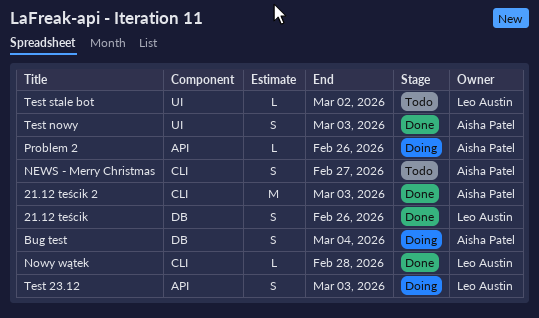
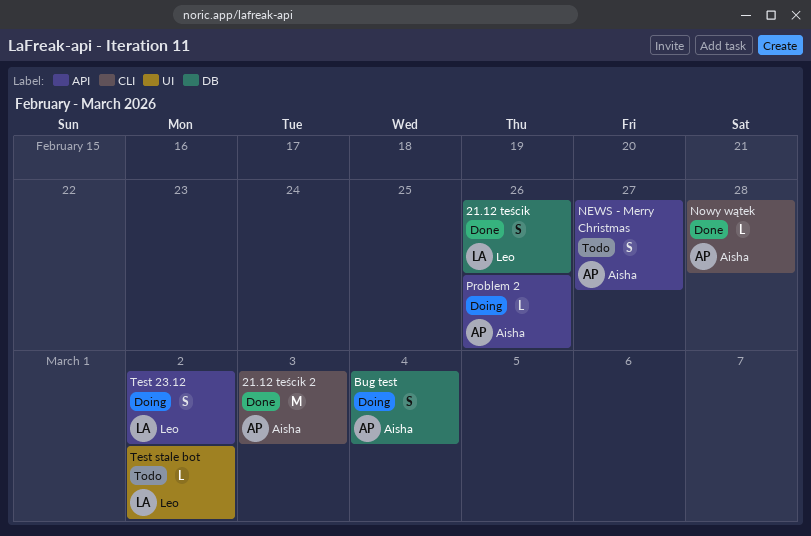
NEWS - Merry Christmas, label: CLI -> API
Nowy wątek, owner: Leo Austin -> Aisha Patel
Test 23.12, due: Mar 3 -> Mar 2
Test nowy: present -> none

